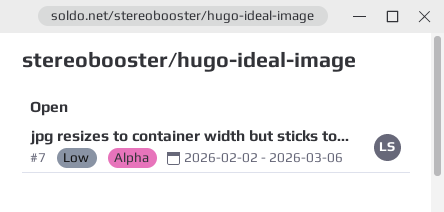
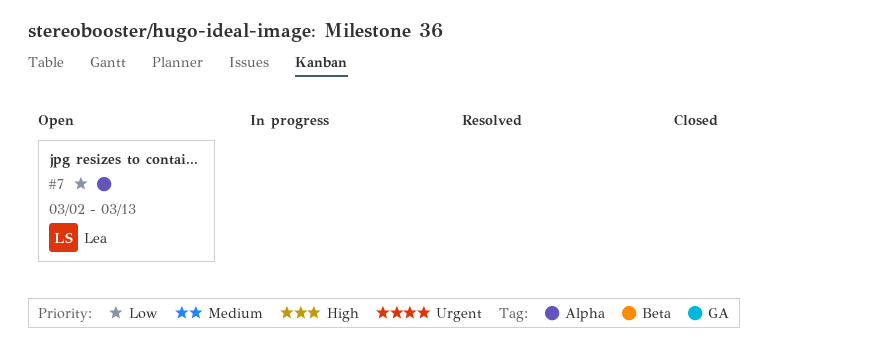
#7, start: Feb 2 -> Mar 2
#7, due: Mar 6 -> Mar 13

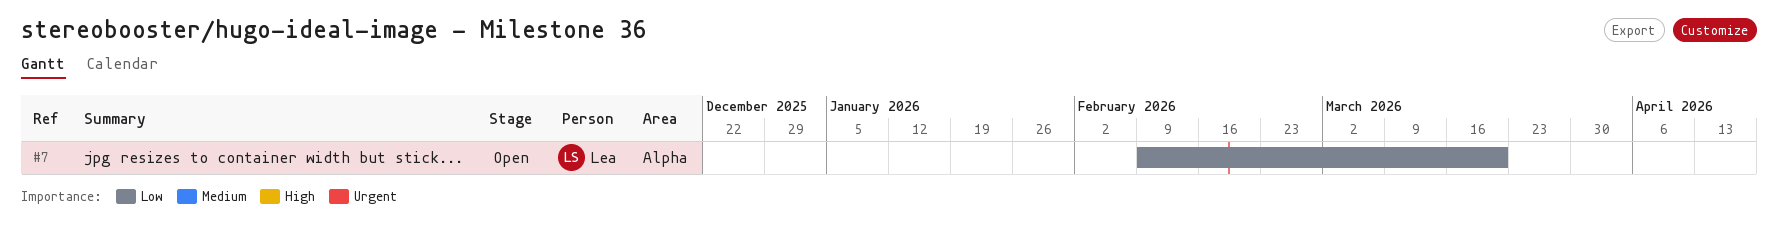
#7, start: Mar 2 -> Feb 9
#7, due: Mar 13 -> Mar 20

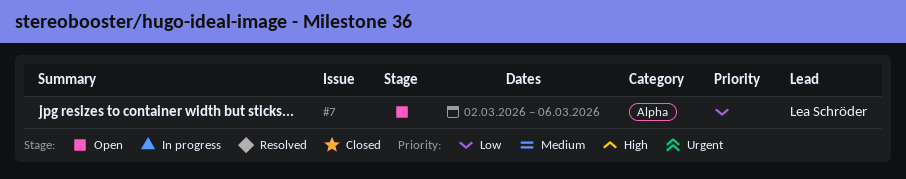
#7, start: Feb 9 -> Mar 2
#7, due: Mar 20 -> Mar 6

